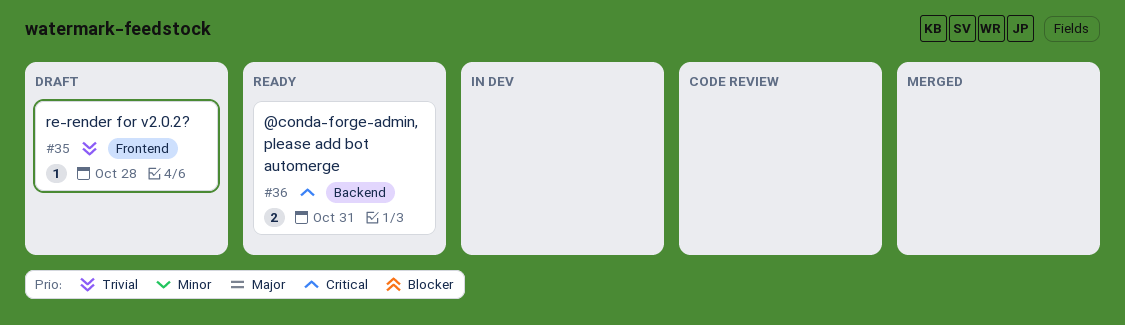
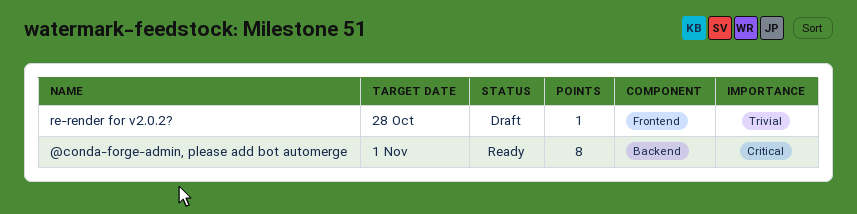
@conda-forge-admin, please add bot automerge, estimate: 2 -> 8
@conda-forge-admin, please add bot automerge, due: Oct 31 -> Nov 1

